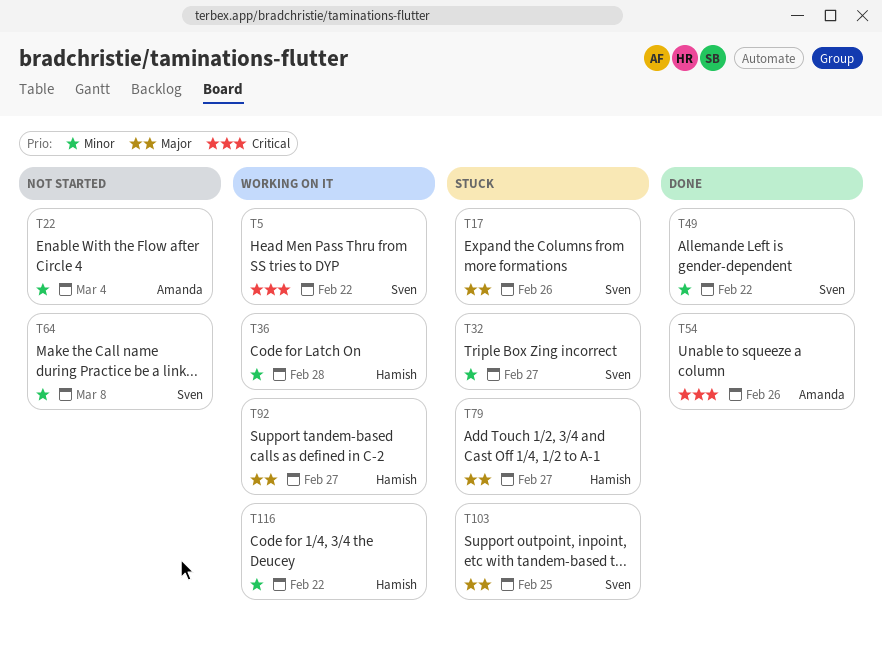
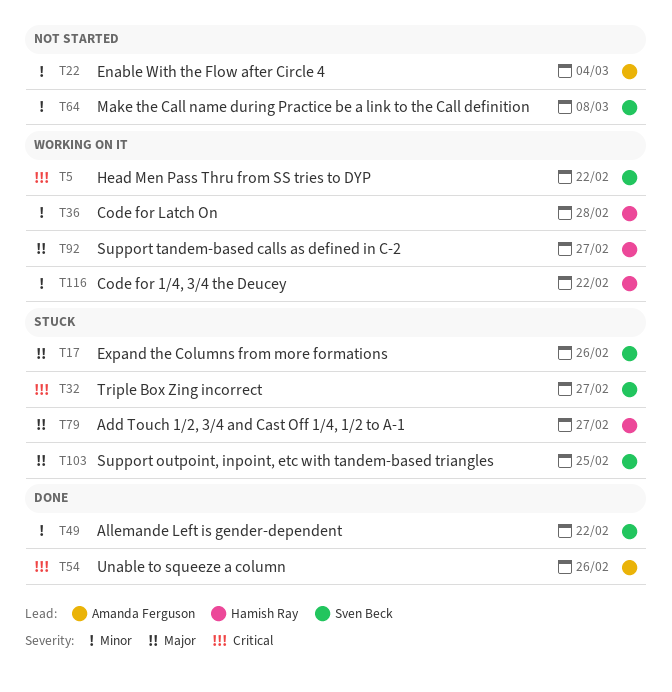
T32, priority: Minor -> Critical

